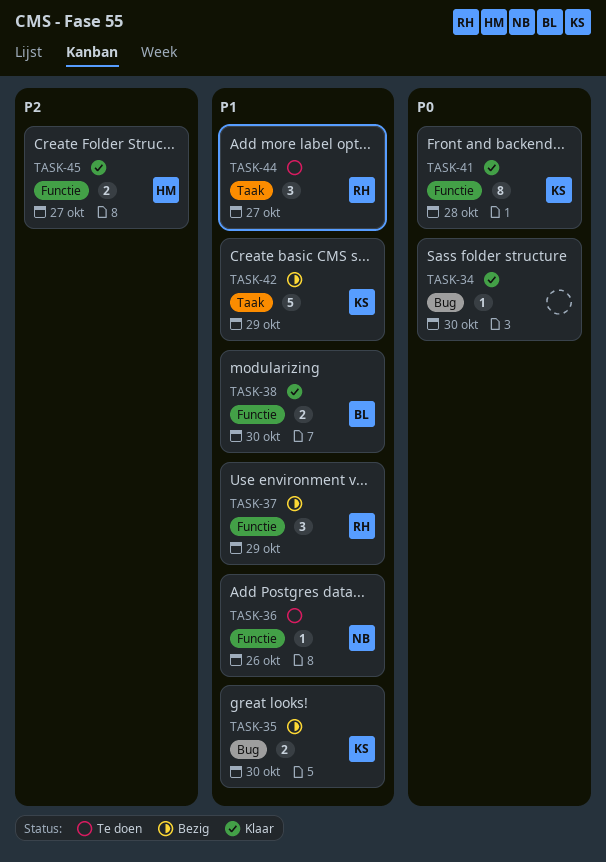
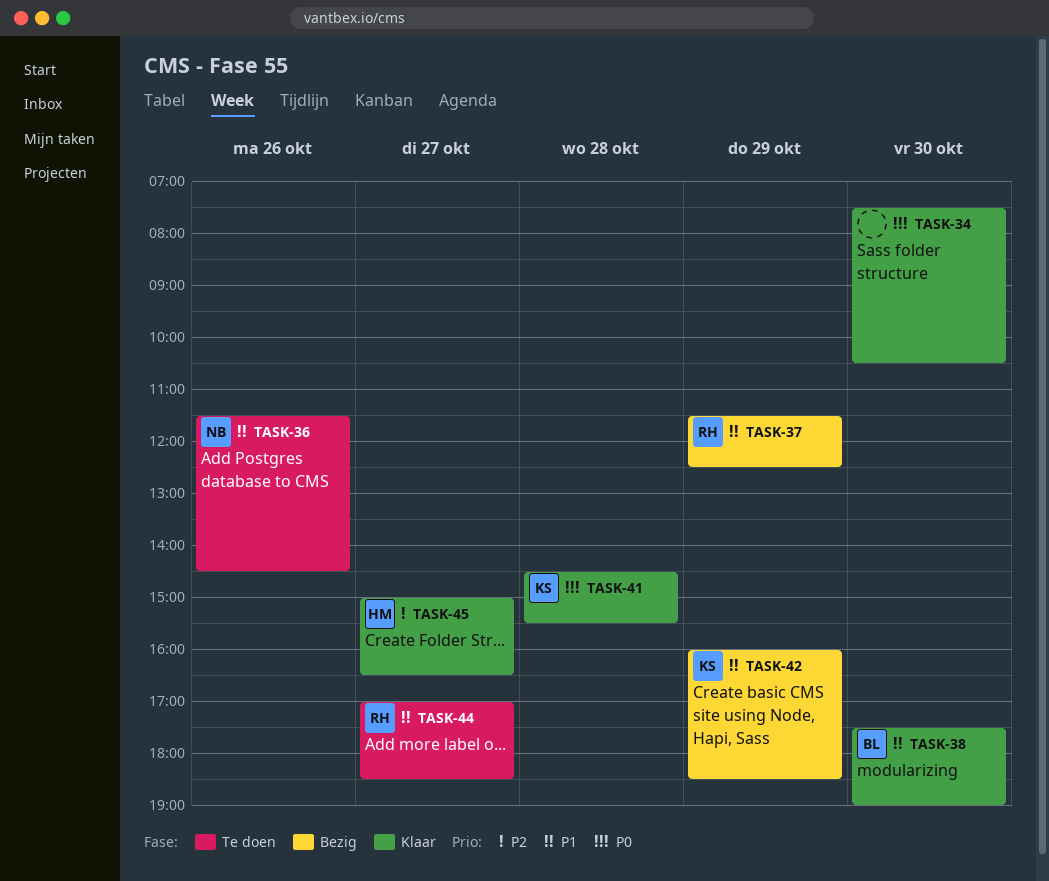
TASK-35: present -> none

